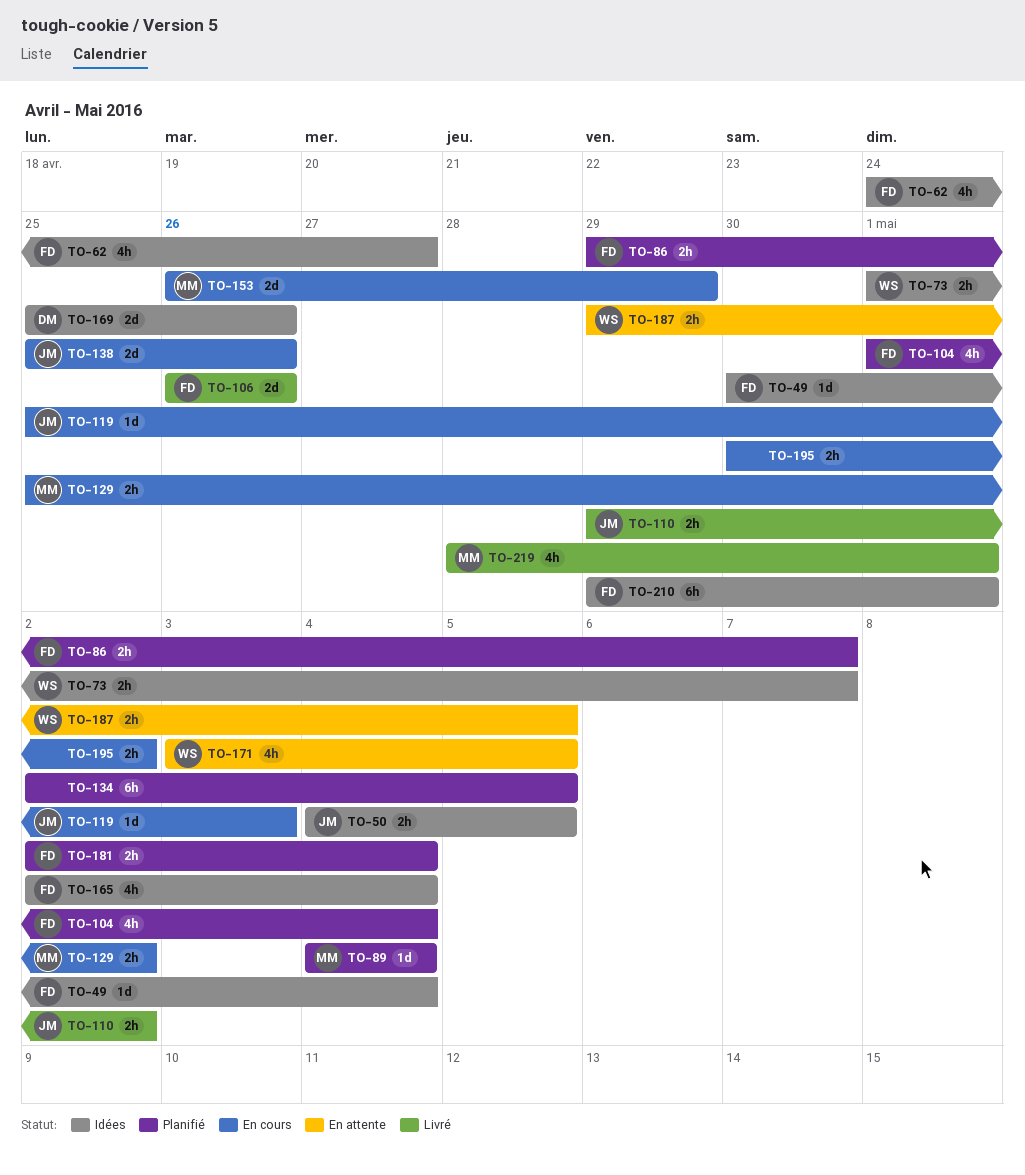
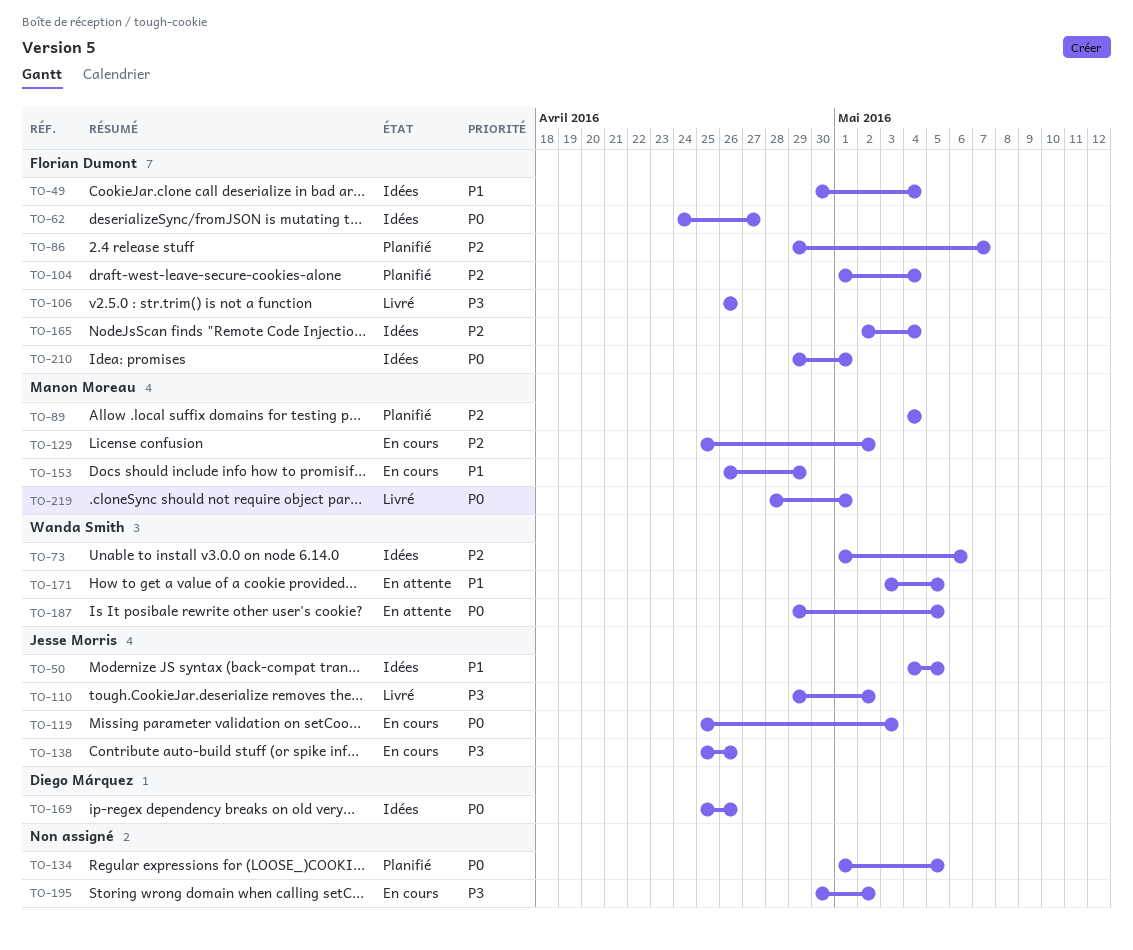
TO-73, due: May 7 -> May 6
TO-134, start: May 2 -> May 1
TO-181: present -> none

